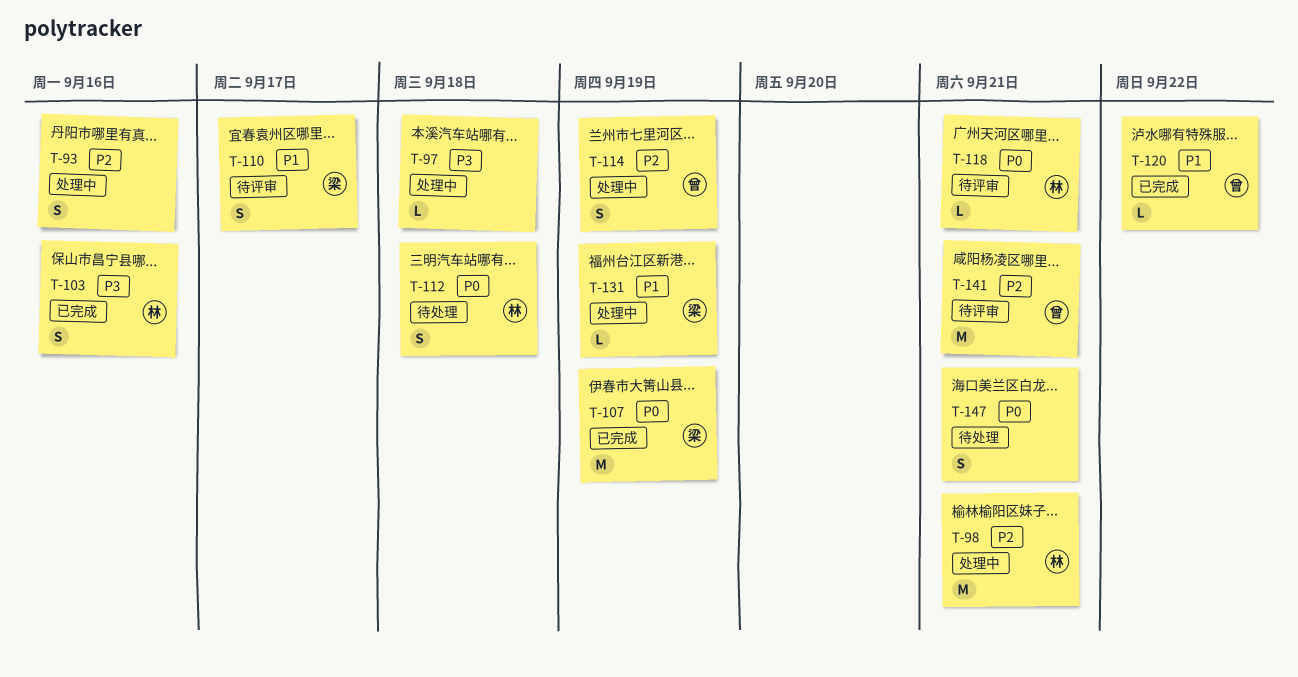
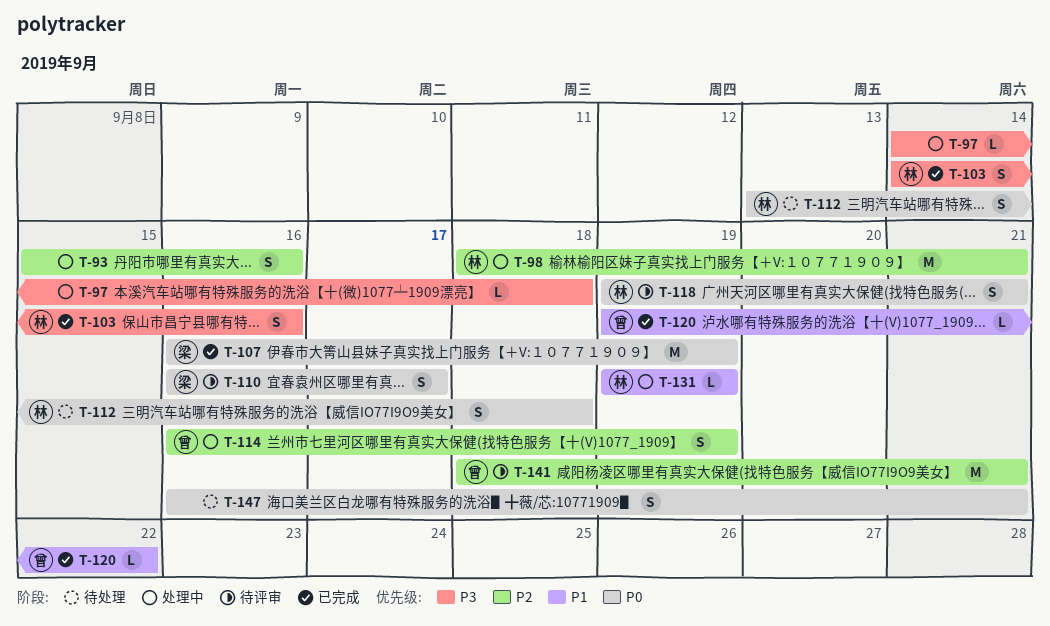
T-110, priority: P1 -> P0
T-118, estimate: L -> S
T-131, owner: 梁 -> 林

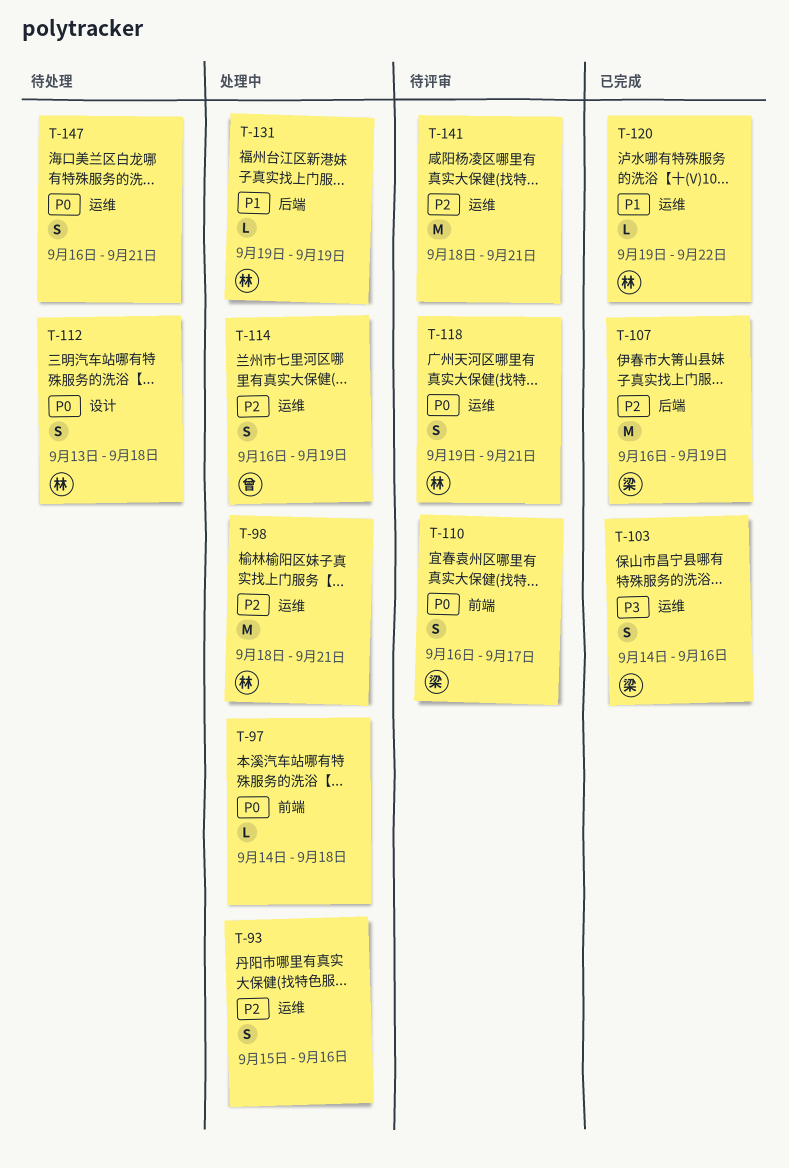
T-97, priority: P3 -> P0
T-103, owner: 林 -> 梁
T-107, priority: P0 -> P2
T-120, owner: 曾 -> 林
T-141, owner: 曾 -> none

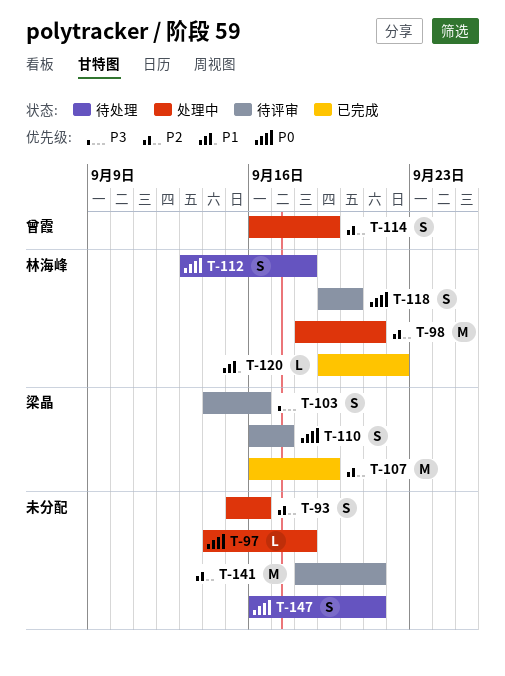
T-103, status: 已完成 -> 待评审
T-118, due: Sep 21 -> Sep 20
T-131: present -> none

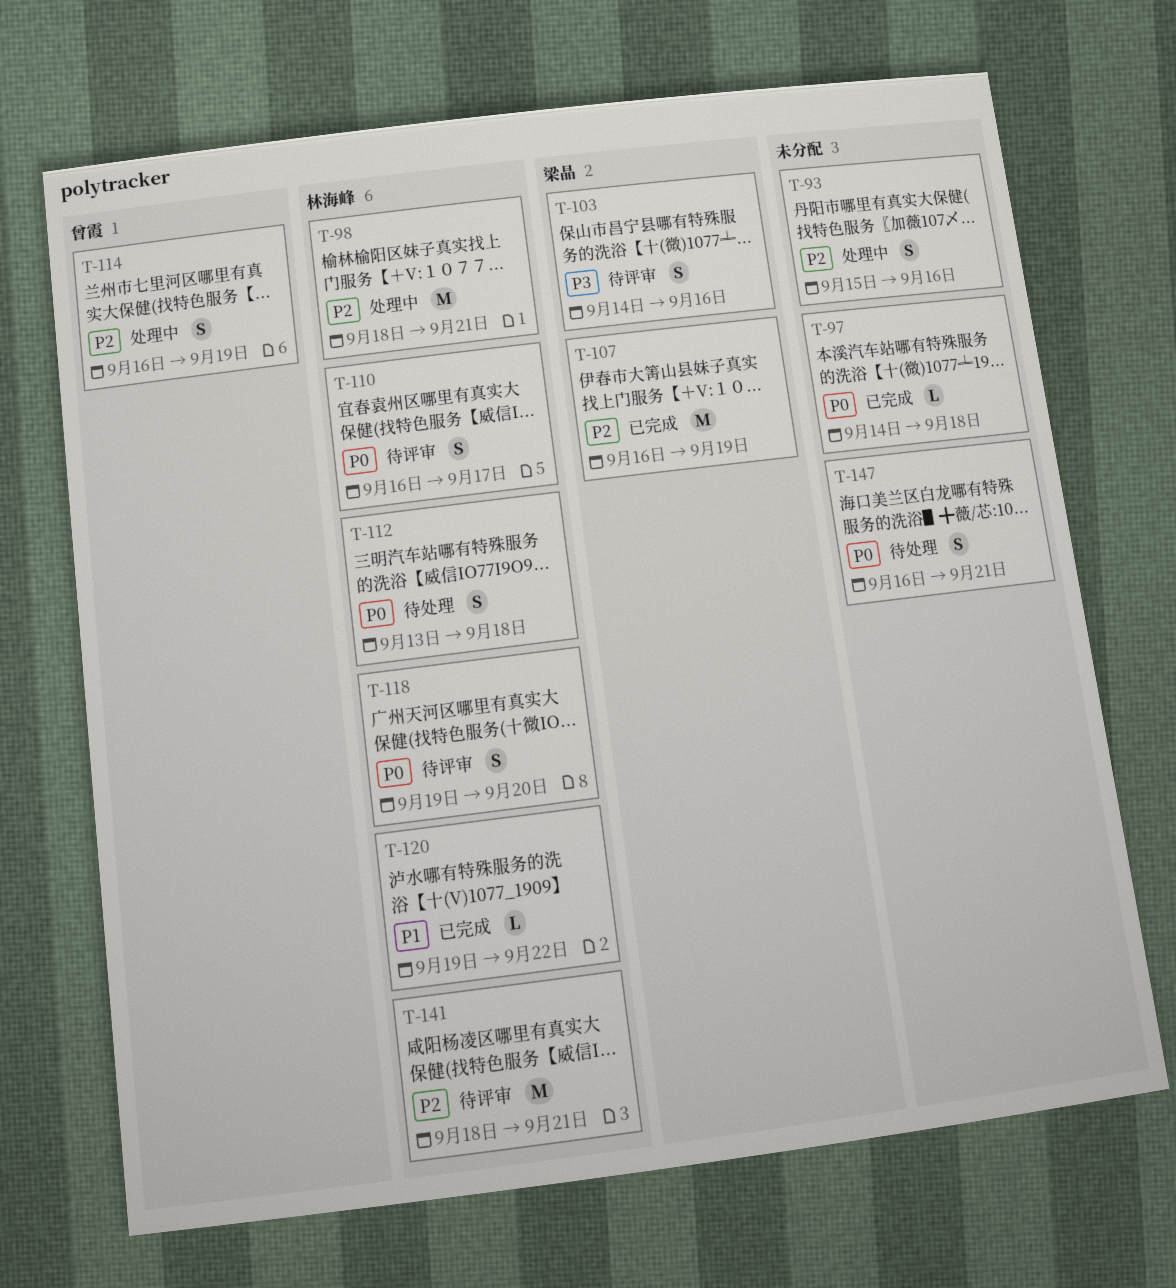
T-97, status: 处理中 -> 已完成
T-110, owner: 梁晶 -> 林海峰
T-141, owner: none -> 林海峰

